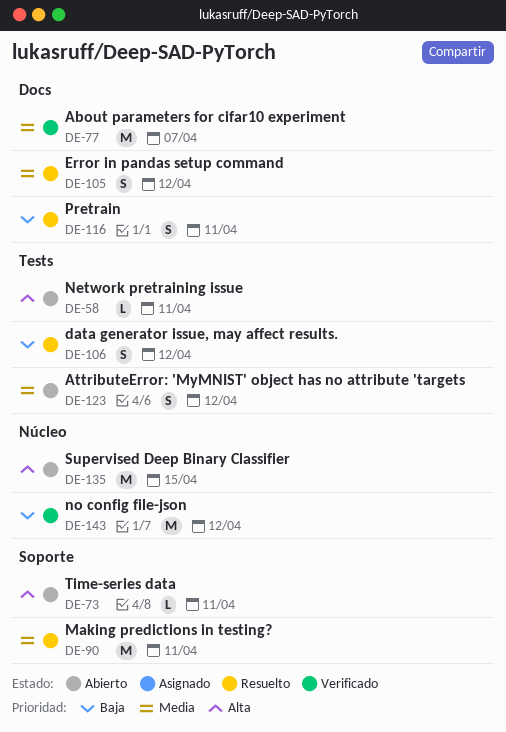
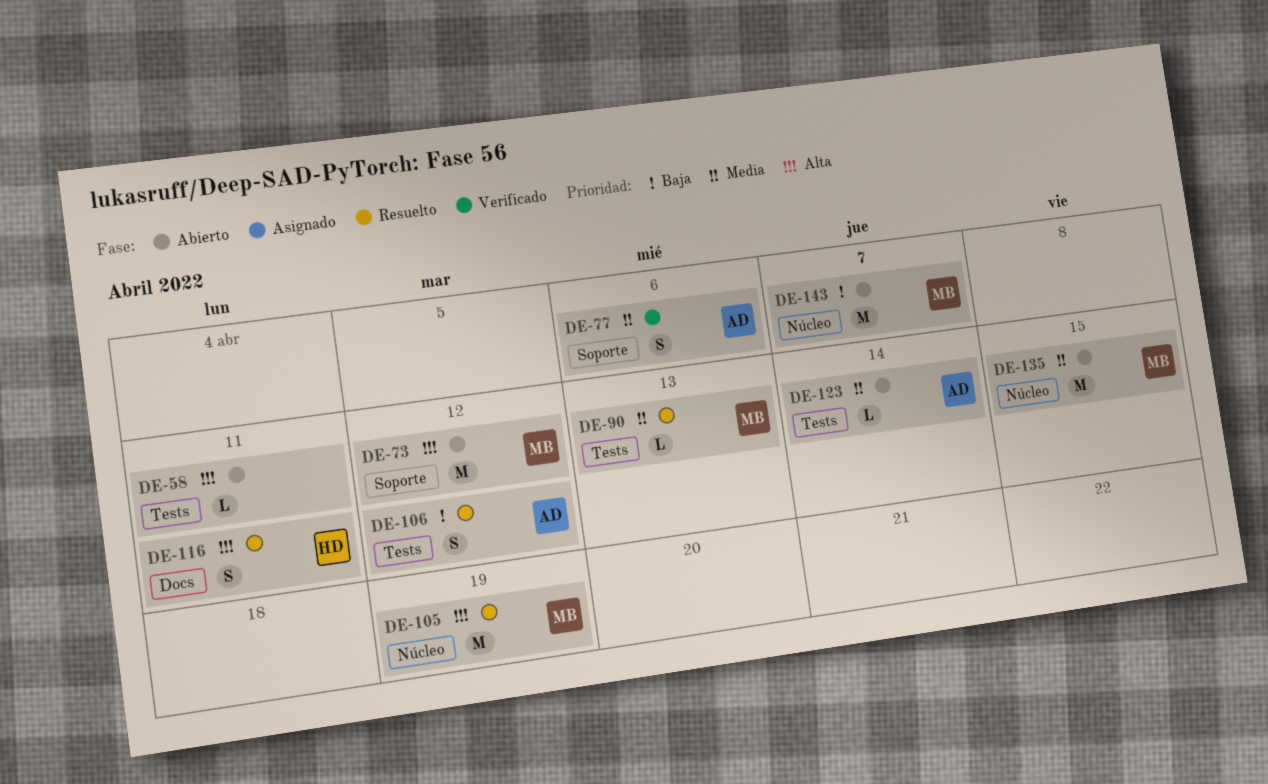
DE-73, estimate: L -> M
DE-73, due: Apr 11 -> Apr 12
DE-77, label: Docs -> Soporte
DE-77, estimate: M -> S
DE-77, due: Apr 7 -> Apr 6
DE-90, label: Soporte -> Tests
DE-90, estimate: M -> L
DE-90, due: Apr 11 -> Apr 13
DE-105, priority: Media -> Alta
DE-105, label: Docs -> Núcleo
DE-105, estimate: S -> M
DE-105, due: Apr 12 -> Apr 19
DE-116, priority: Baja -> Alta
DE-123, estimate: S -> L
DE-123, due: Apr 12 -> Apr 14
DE-135, priority: Alta -> Media
DE-143, status: Verificado -> Abierto
DE-143, due: Apr 12 -> Apr 7

